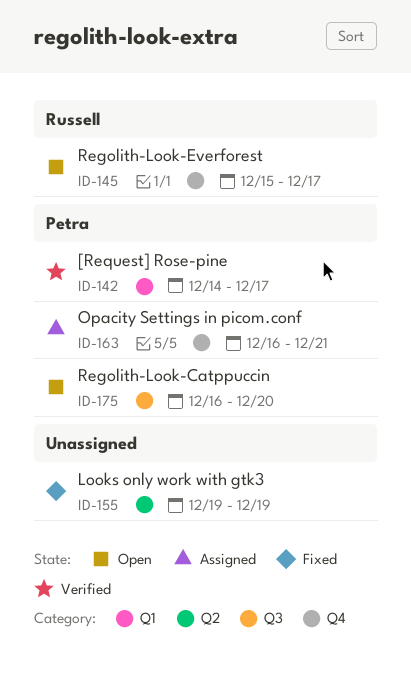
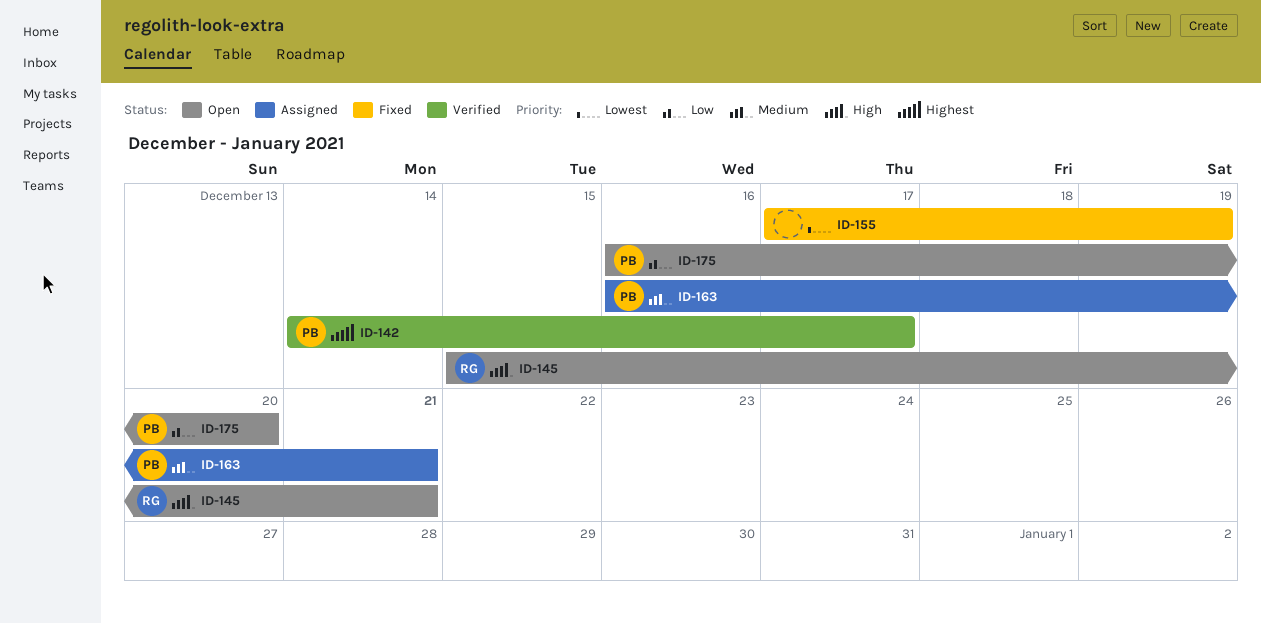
ID-145, due: Dec 17 -> Dec 21
ID-155, start: Dec 19 -> Dec 17

